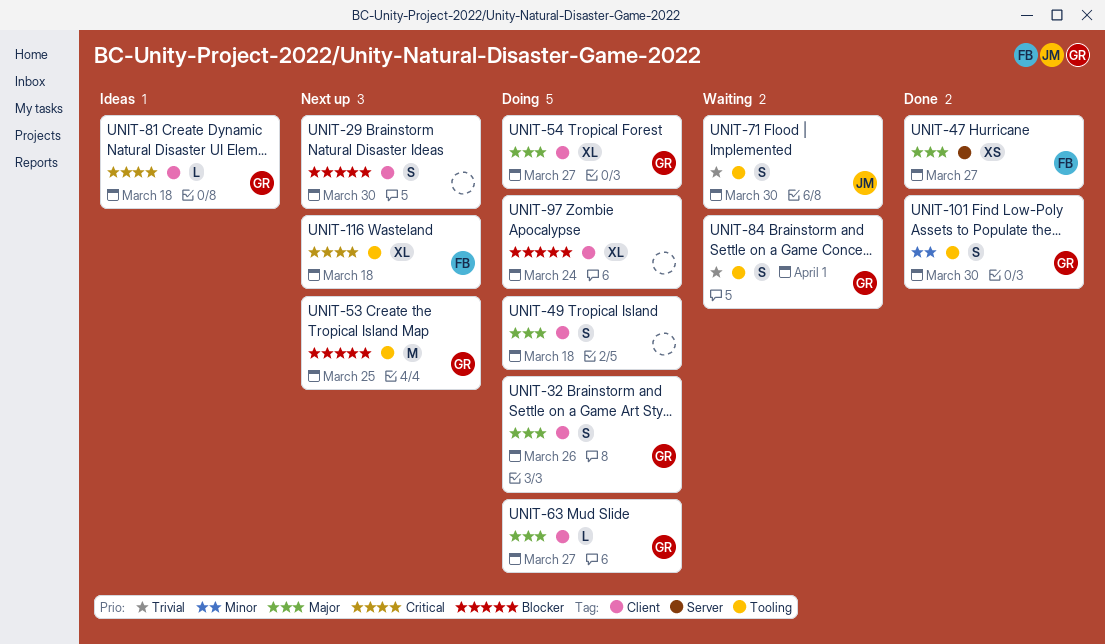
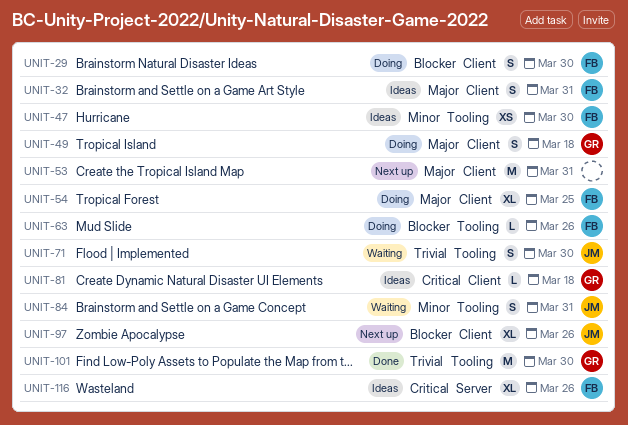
UNIT-29, status: Next up -> Doing
UNIT-29, owner: none -> FB
UNIT-32, status: Doing -> Ideas
UNIT-32, owner: GR -> FB
UNIT-32, due: Mar 26 -> Mar 31
UNIT-47, status: Done -> Ideas
UNIT-47, priority: Major -> Minor
UNIT-47, label: Server -> Tooling
UNIT-47, due: Mar 27 -> Mar 30
UNIT-49, owner: none -> GR
UNIT-53, owner: GR -> none
UNIT-53, priority: Blocker -> Major
UNIT-53, label: Tooling -> Client
UNIT-53, due: Mar 25 -> Mar 31
UNIT-54, owner: GR -> FB
UNIT-54, due: Mar 27 -> Mar 25
UNIT-63, owner: GR -> FB
UNIT-63, priority: Major -> Blocker
UNIT-63, label: Client -> Tooling
UNIT-63, due: Mar 27 -> Mar 26
UNIT-84, owner: GR -> JM
UNIT-84, priority: Trivial -> Minor
UNIT-84, due: Apr 1 -> Mar 31
UNIT-97, status: Doing -> Next up
UNIT-97, owner: none -> JM
UNIT-97, due: Mar 24 -> Mar 26
UNIT-101, priority: Minor -> Trivial
UNIT-101, estimate: S -> M
UNIT-116, status: Next up -> Ideas
UNIT-116, label: Tooling -> Server
UNIT-116, due: Mar 18 -> Mar 26

